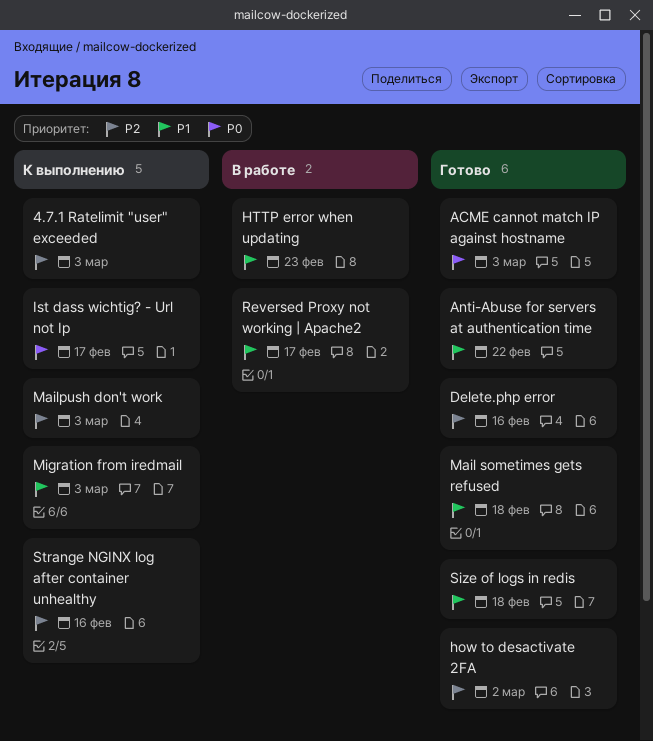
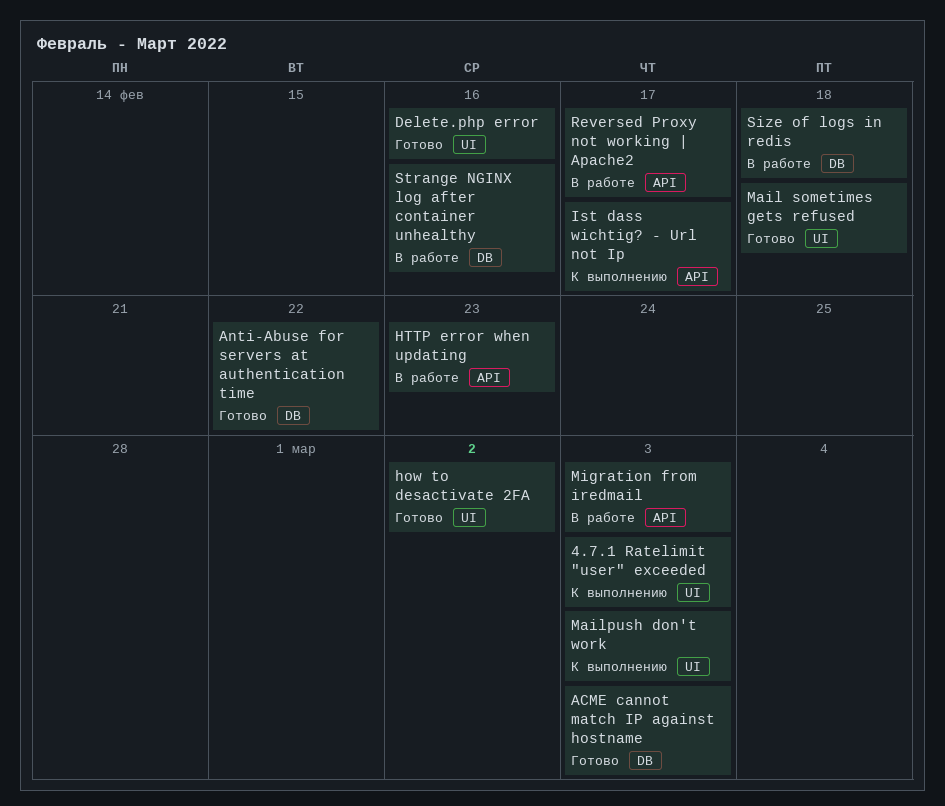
Migration from iredmail, status: К выполнению -> В работе
Size of logs in redis, status: Готово -> В работе
Strange NGINX log after container unhealthy, status: К выполнению -> В работе

